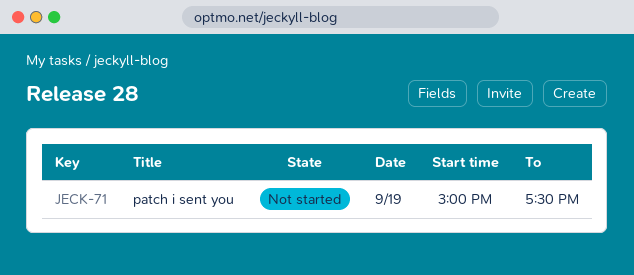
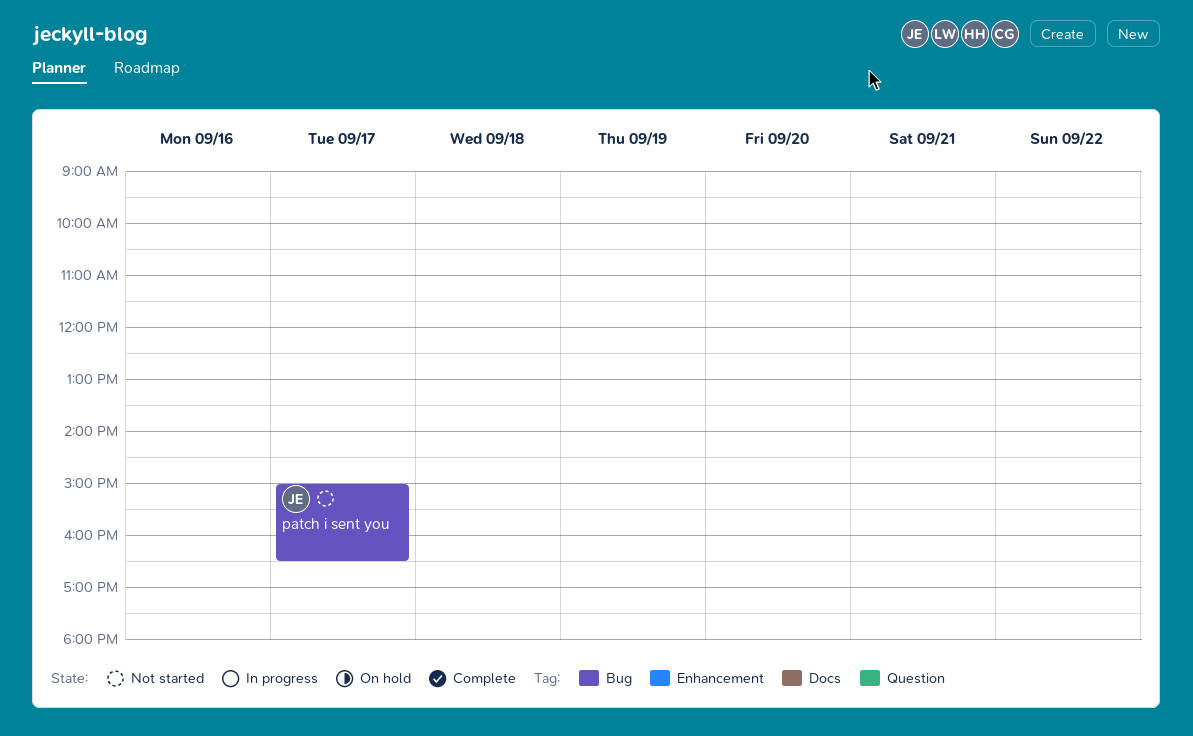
patch i sent you, day: Sep 19 -> Sep 17
patch i sent you, ends: 17:30 -> 16:30

